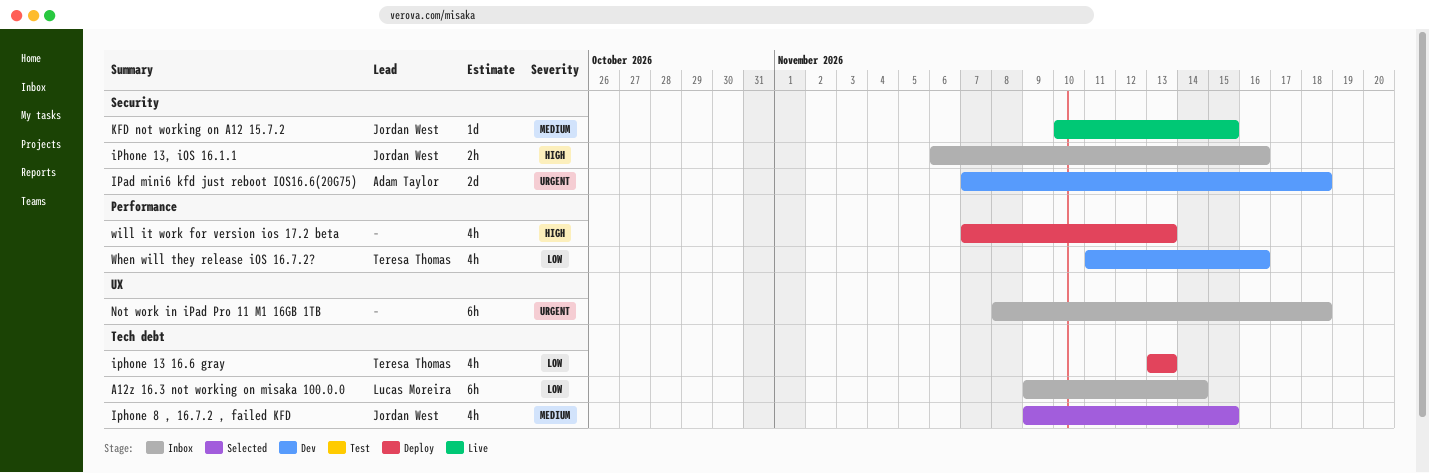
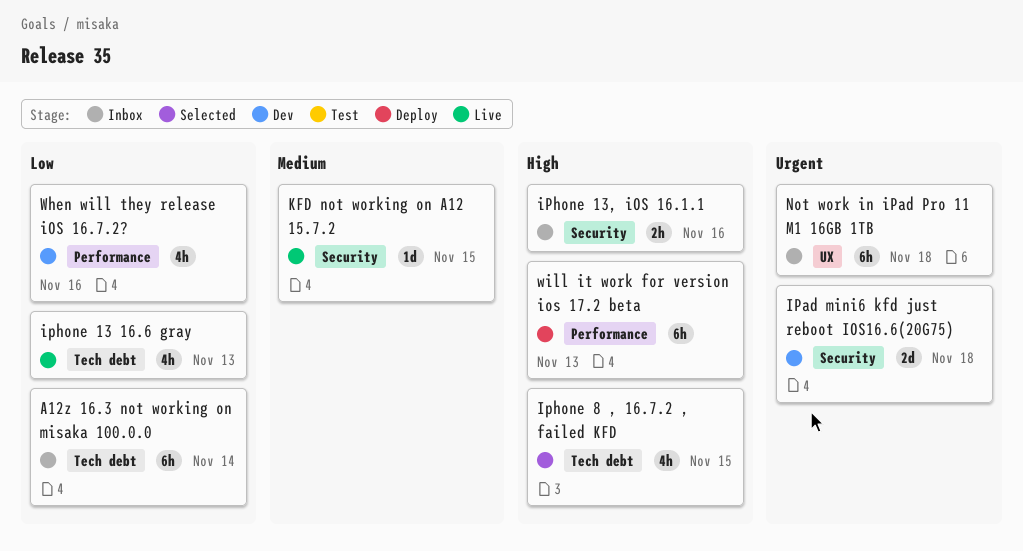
iphone 13 16.6 gray, status: Deploy -> Live
Iphone 8 , 16.7.2 , failed KFD, priority: Medium -> High
will it work for version ios 17.2 beta, estimate: 4h -> 6h

